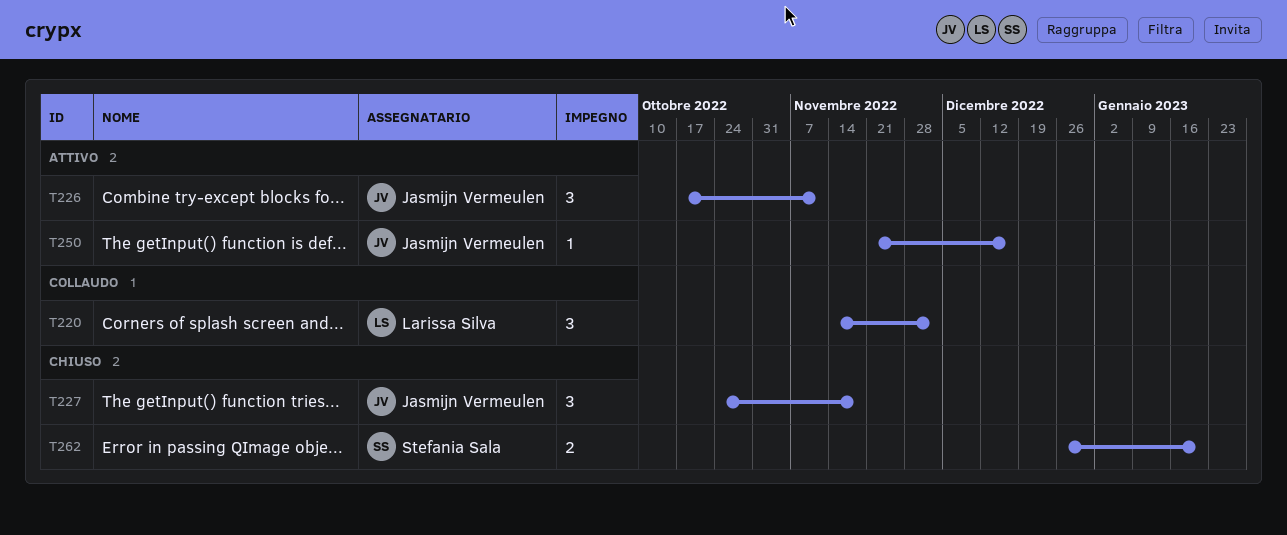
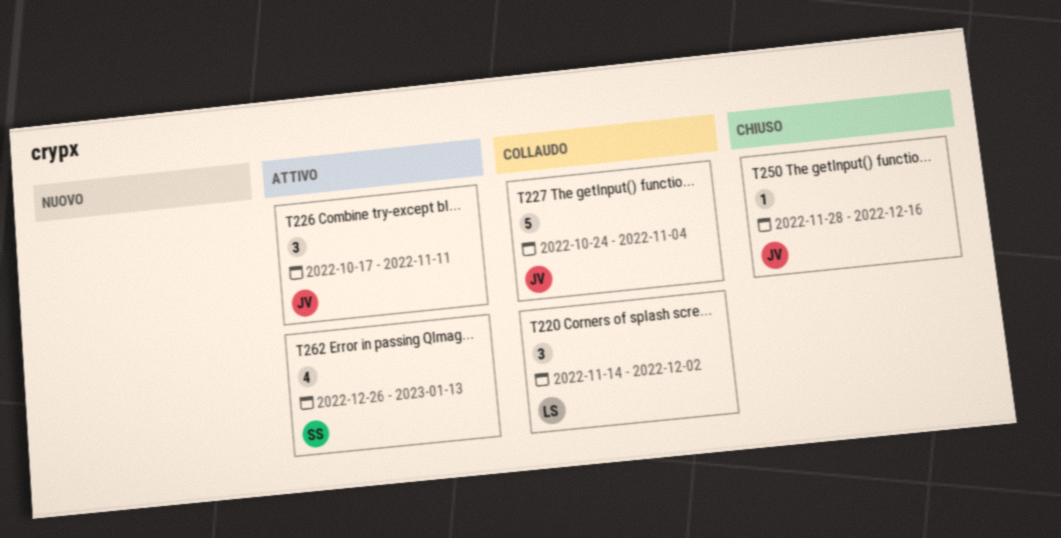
T227, status: Chiuso -> Collaudo
T227, estimate: 3 -> 5
T227, due: Nov 18 -> Nov 4
T250, status: Attivo -> Chiuso
T250, start: Nov 21 -> Nov 28
T262, status: Chiuso -> Attivo
T262, estimate: 2 -> 4
T262, due: Jan 20 -> Jan 13

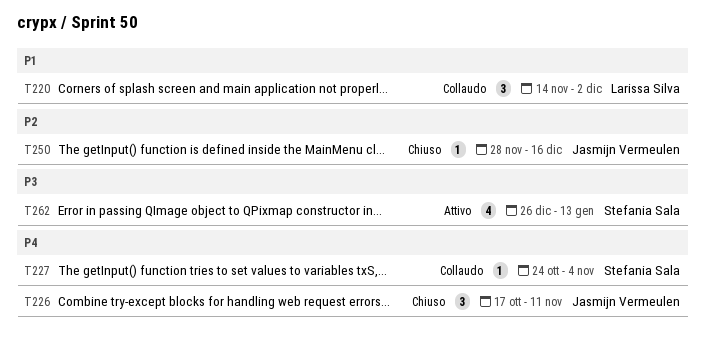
T226, status: Attivo -> Chiuso
T227, owner: Jasmijn Vermeulen -> Stefania Sala
T227, estimate: 5 -> 1

